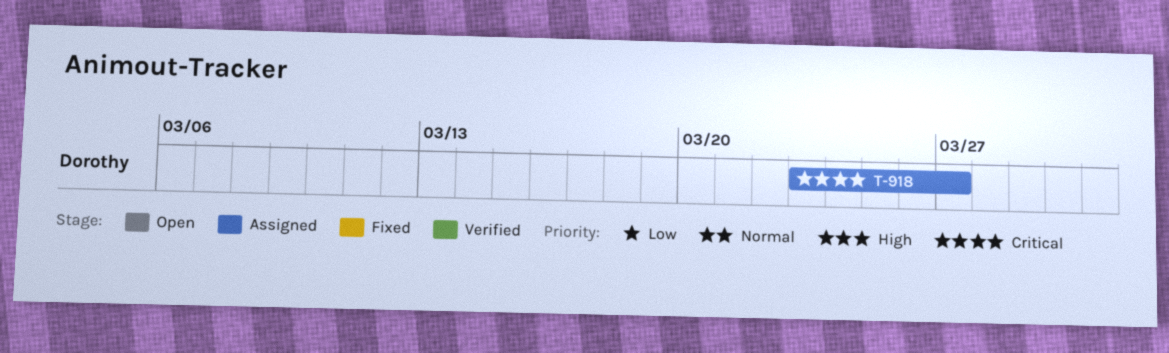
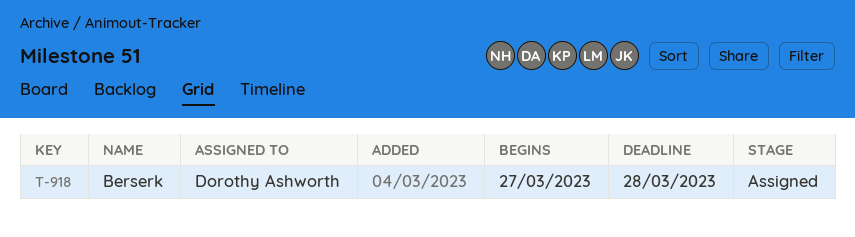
T-918, start: Mar 23 -> Mar 27
T-918, due: Mar 27 -> Mar 28

